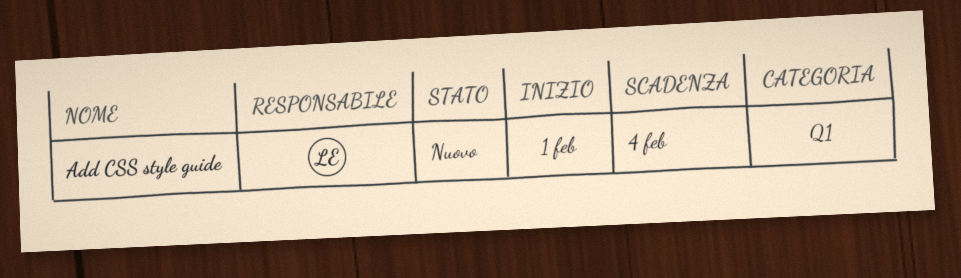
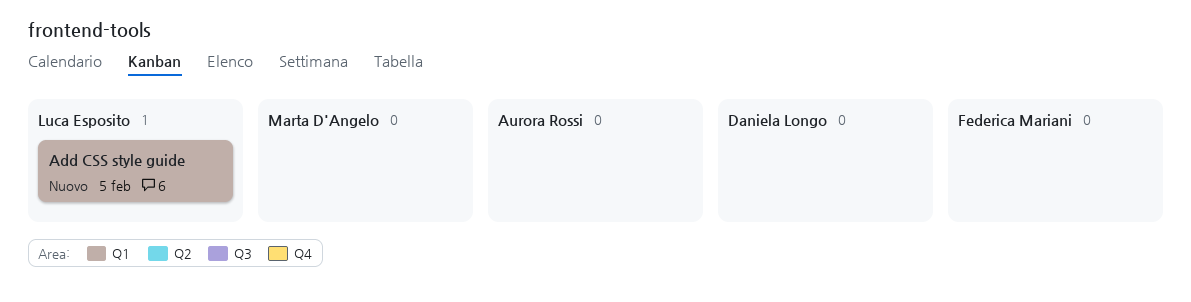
Add CSS style guide, due: Feb 4 -> Feb 5

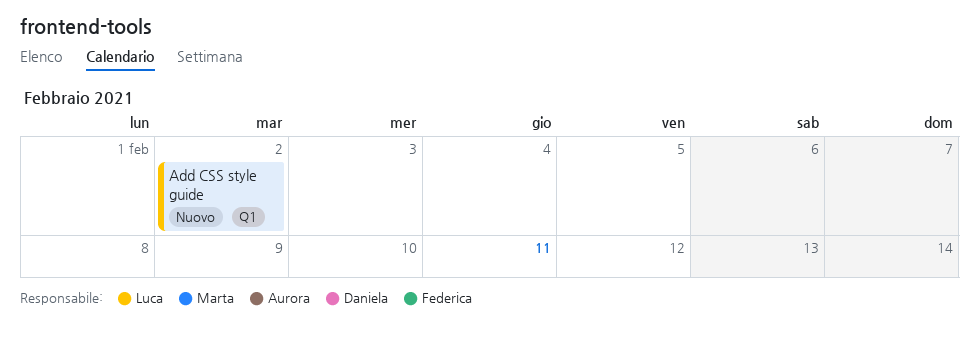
Add CSS style guide, due: Feb 5 -> Feb 2

